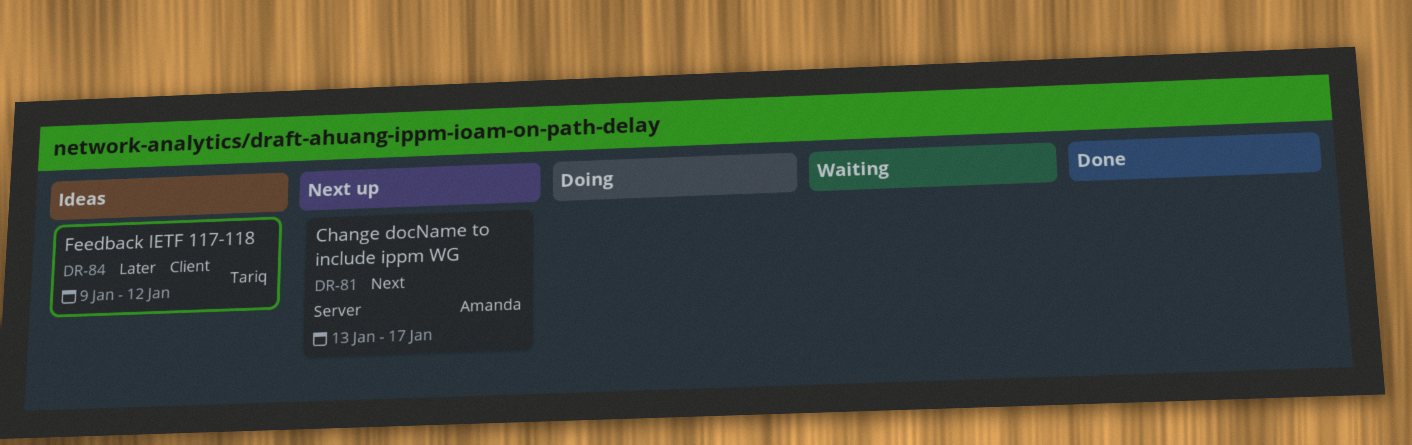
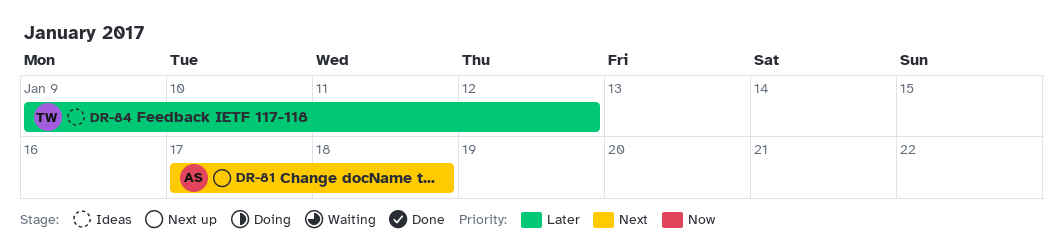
DR-81, start: Jan 13 -> Jan 17
DR-81, due: Jan 17 -> Jan 18

